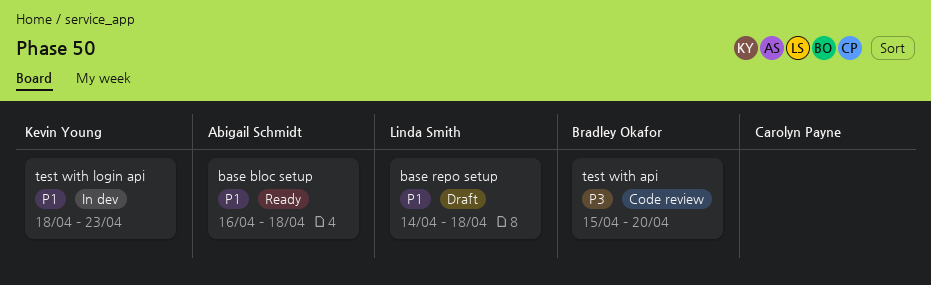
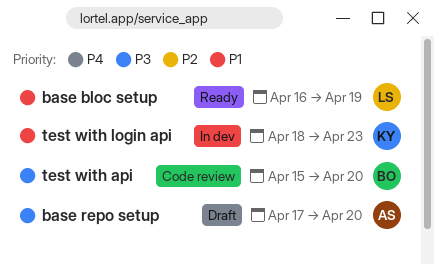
base bloc setup, owner: Abigail Schmidt -> Linda Smith
base bloc setup, due: Apr 18 -> Apr 19
base repo setup, owner: Linda Smith -> Abigail Schmidt
base repo setup, priority: P1 -> P3
base repo setup, start: Apr 14 -> Apr 17
base repo setup, due: Apr 18 -> Apr 20

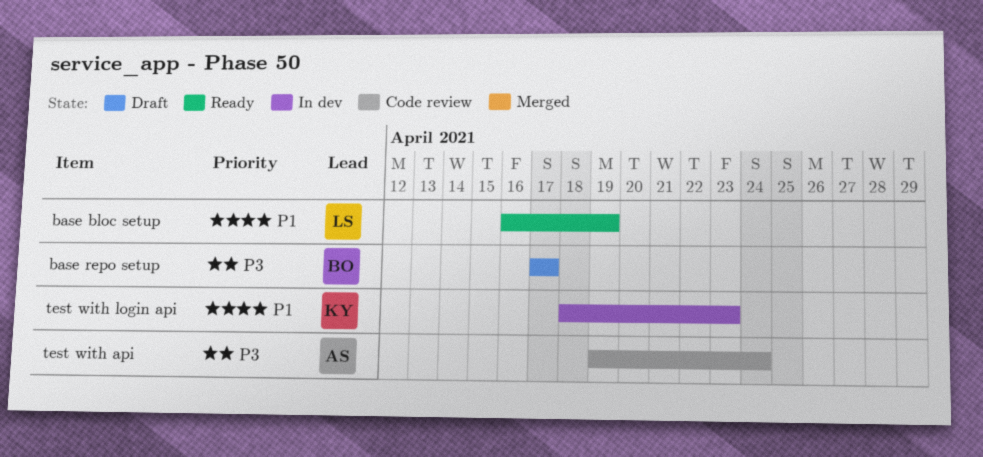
base repo setup, owner: AS -> BO
base repo setup, due: Apr 20 -> Apr 17
test with api, owner: BO -> AS
test with api, start: Apr 15 -> Apr 19
test with api, due: Apr 20 -> Apr 24

